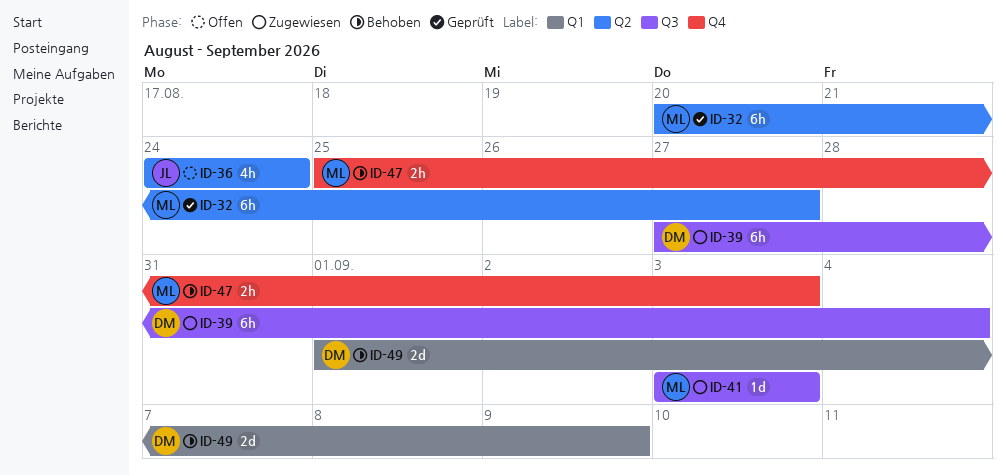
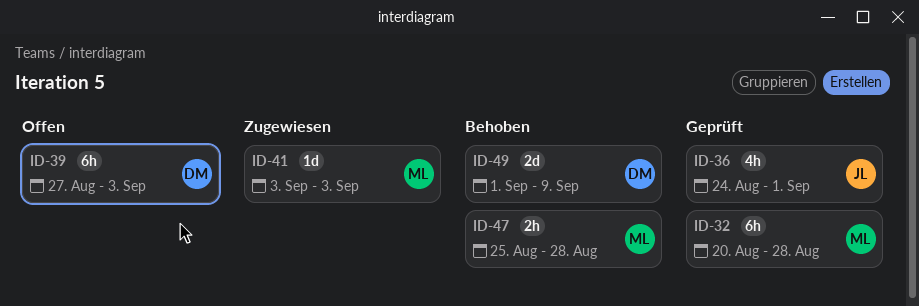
ID-32, due: Aug 27 -> Aug 28
ID-36, status: Offen -> Geprüft
ID-36, due: Aug 24 -> Sep 1
ID-39, status: Zugewiesen -> Offen
ID-39, due: Sep 4 -> Sep 3
ID-47, due: Sep 3 -> Aug 28

